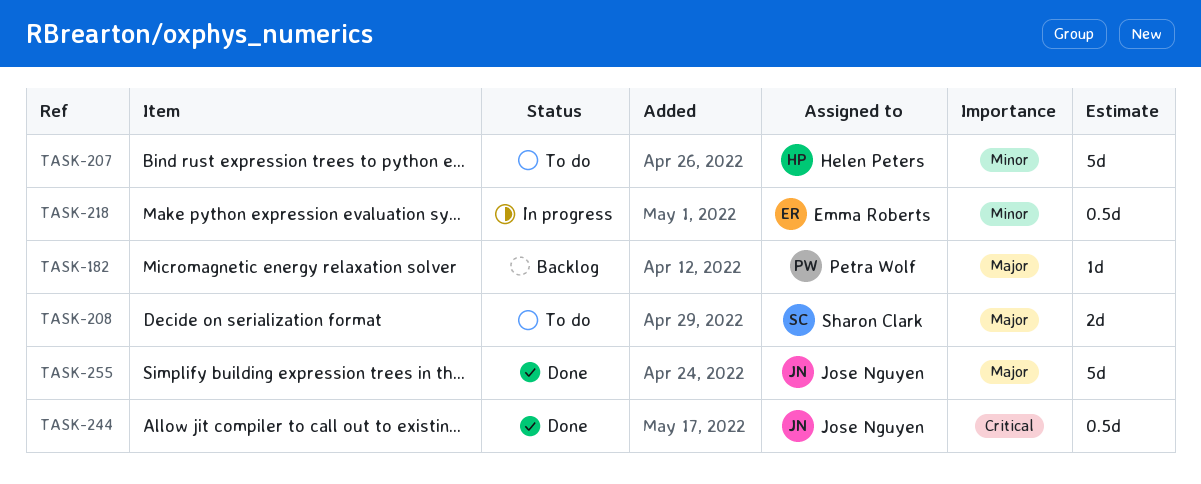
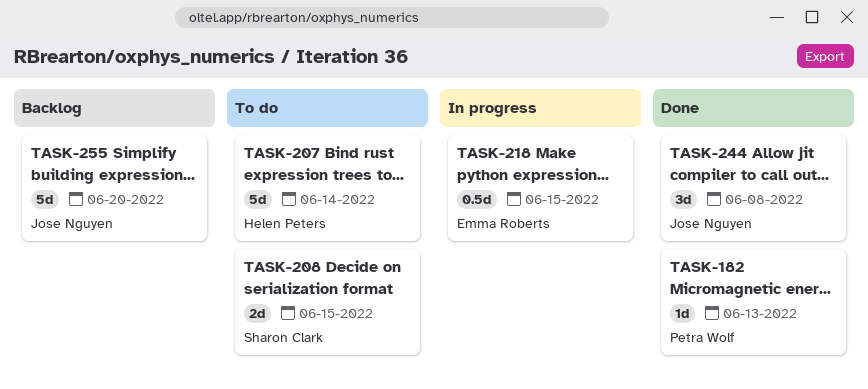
TASK-182, status: Backlog -> Done
TASK-244, estimate: 0.5d -> 3d
TASK-255, status: Done -> Backlog

